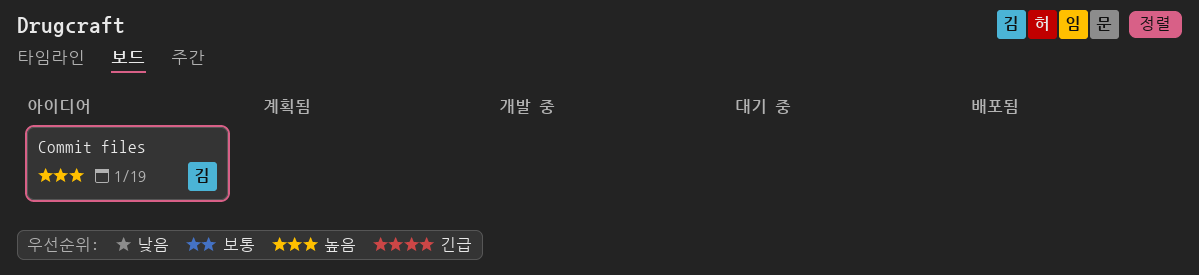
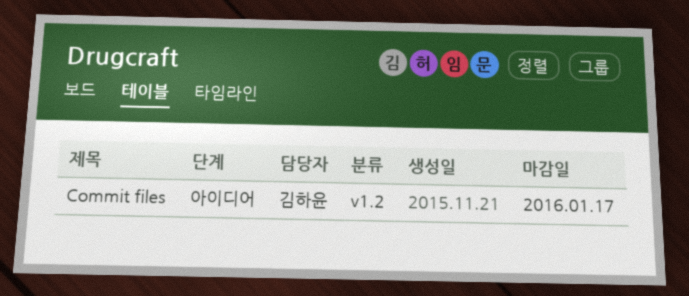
Commit files, due: Jan 19 -> Jan 17

